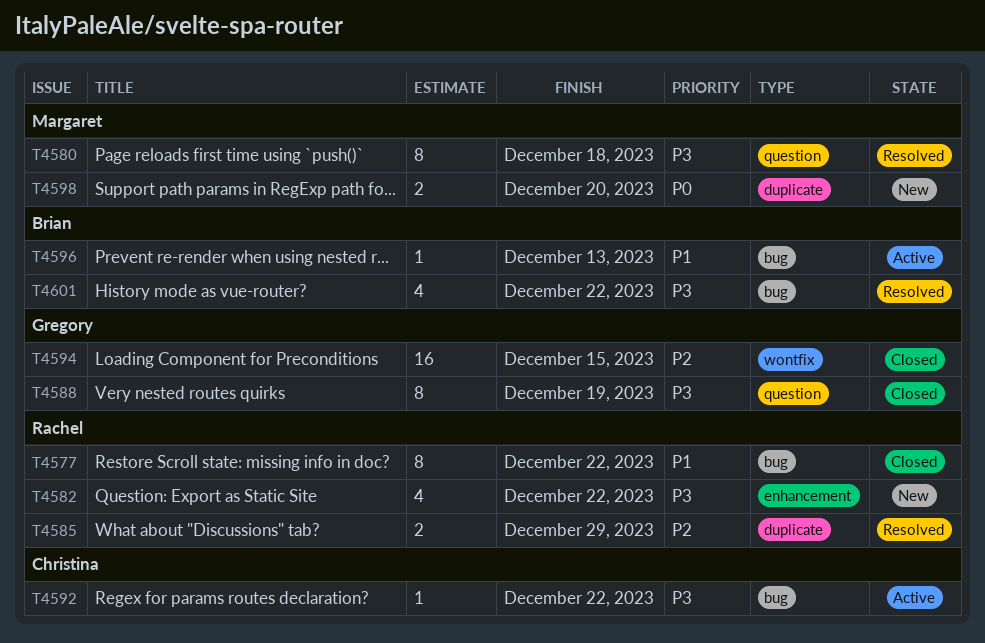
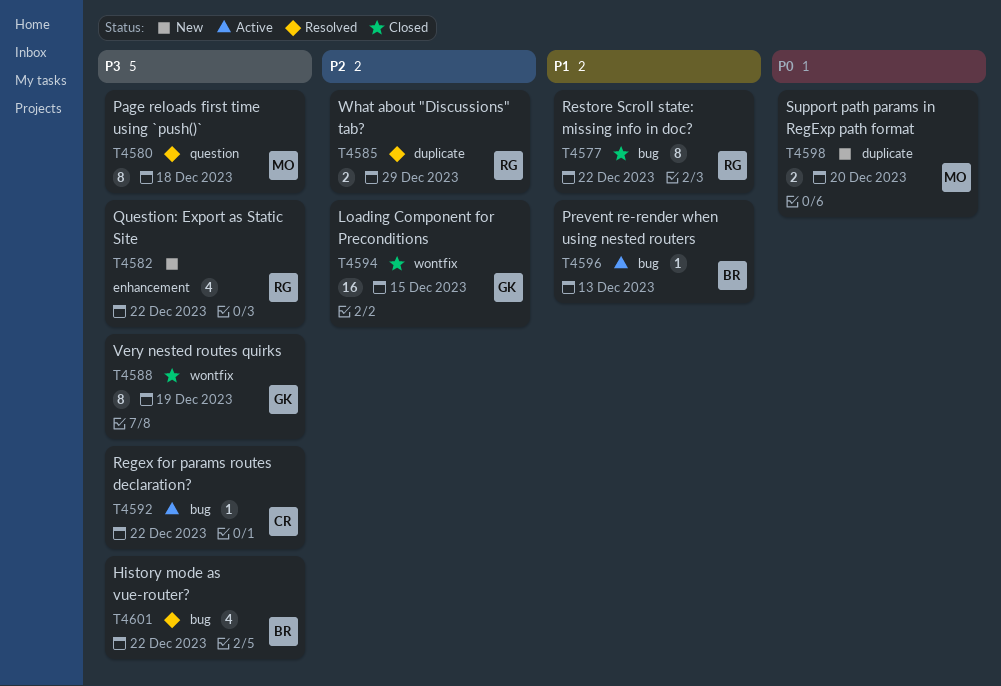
T4588, label: question -> wontfix

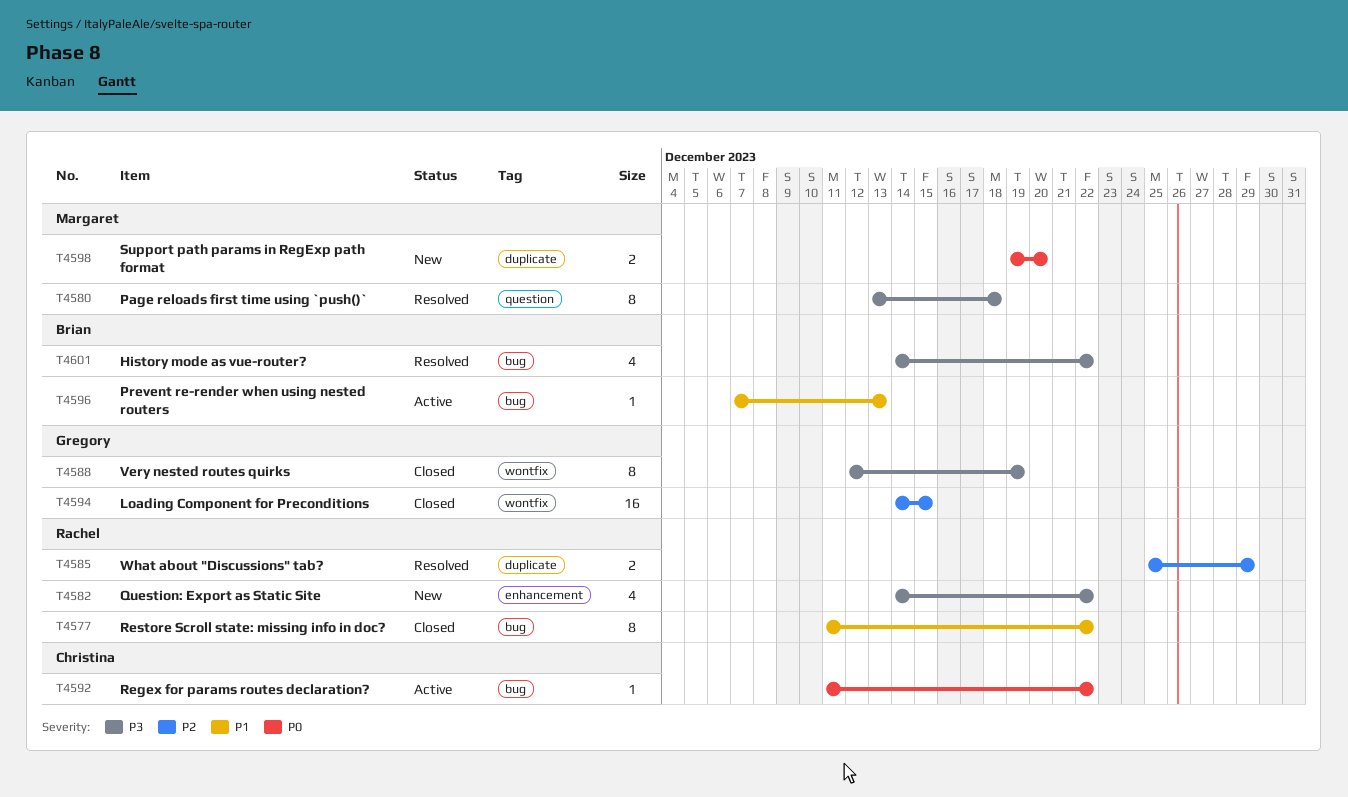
T4592, priority: P3 -> P0

